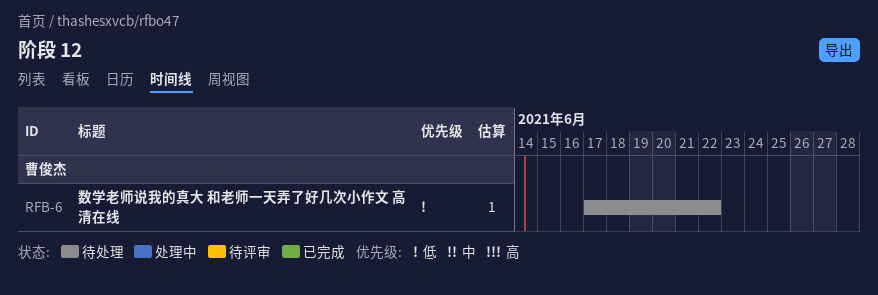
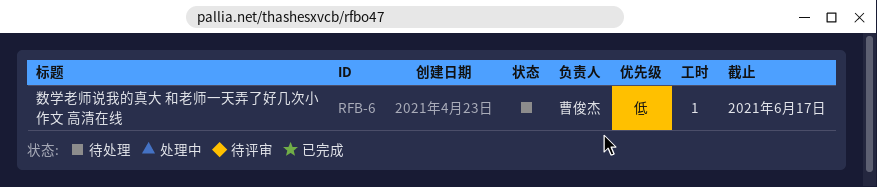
RFB-6, due: Jun 22 -> Jun 17

